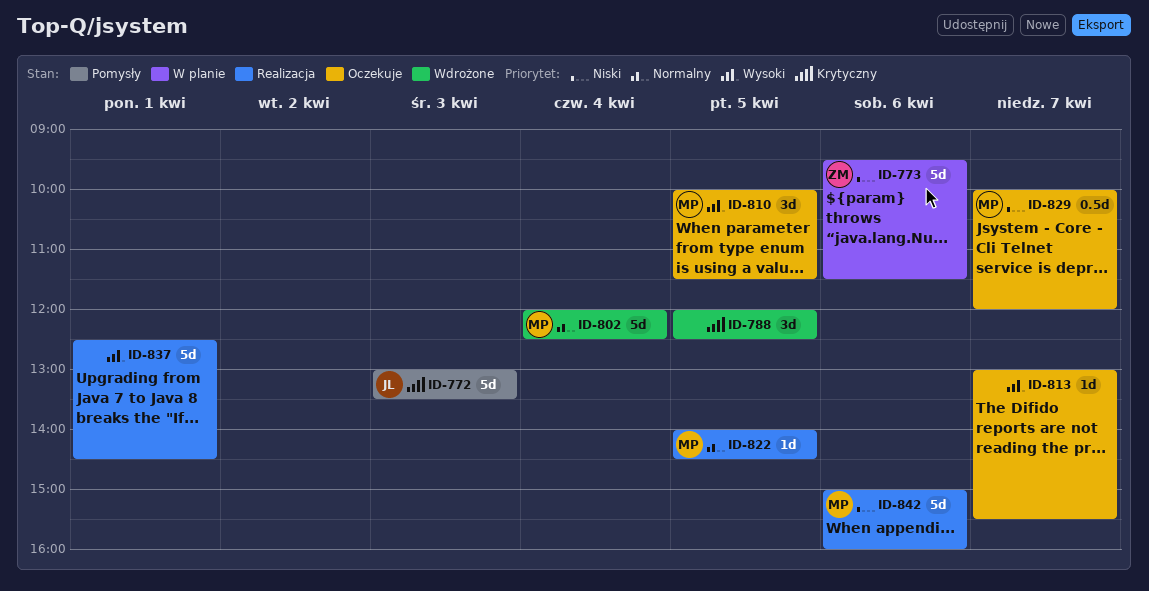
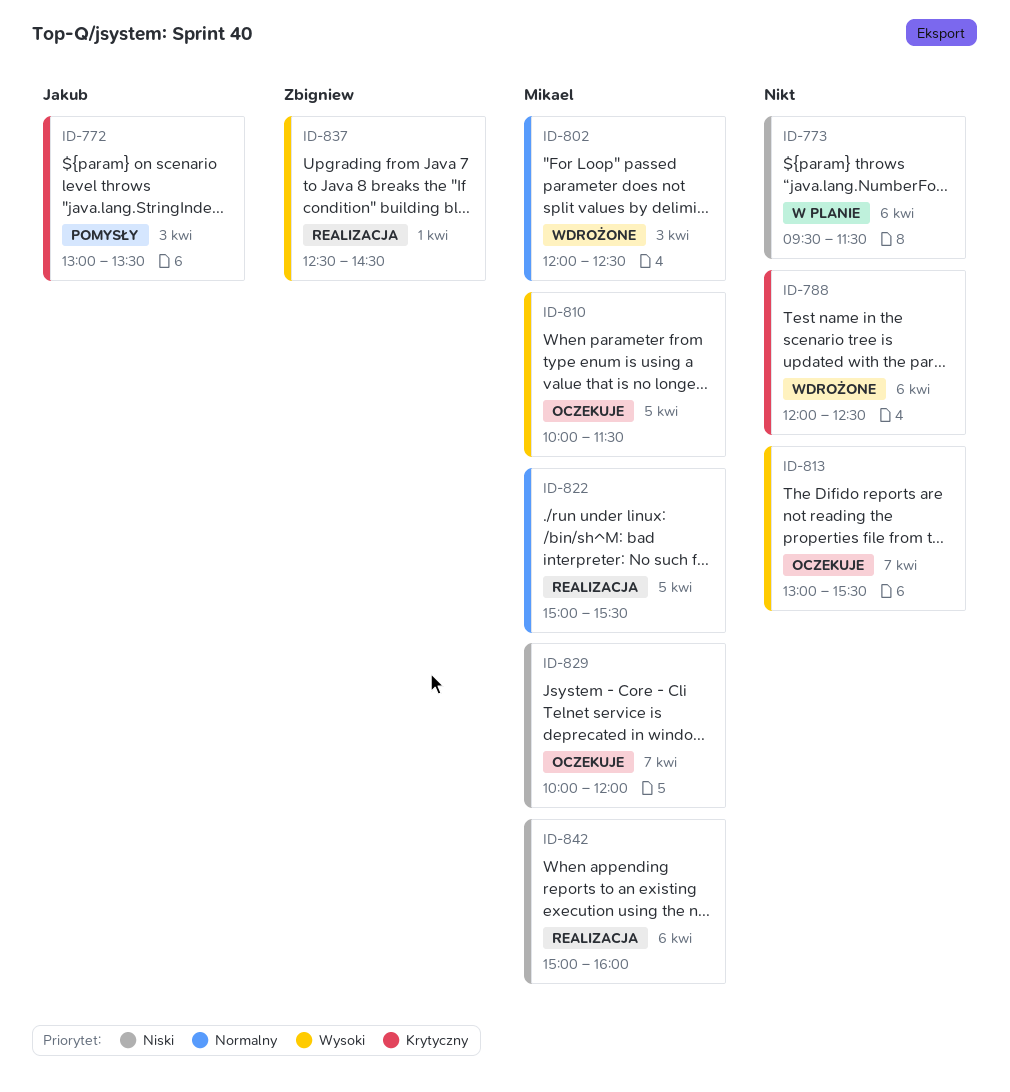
ID-773, owner: Zbigniew -> none
ID-788, day: Apr 5 -> Apr 6
ID-802, day: Apr 4 -> Apr 3
ID-822, begins: 14:00 -> 15:00
ID-822, ends: 14:30 -> 15:30
ID-837, owner: none -> Zbigniew

